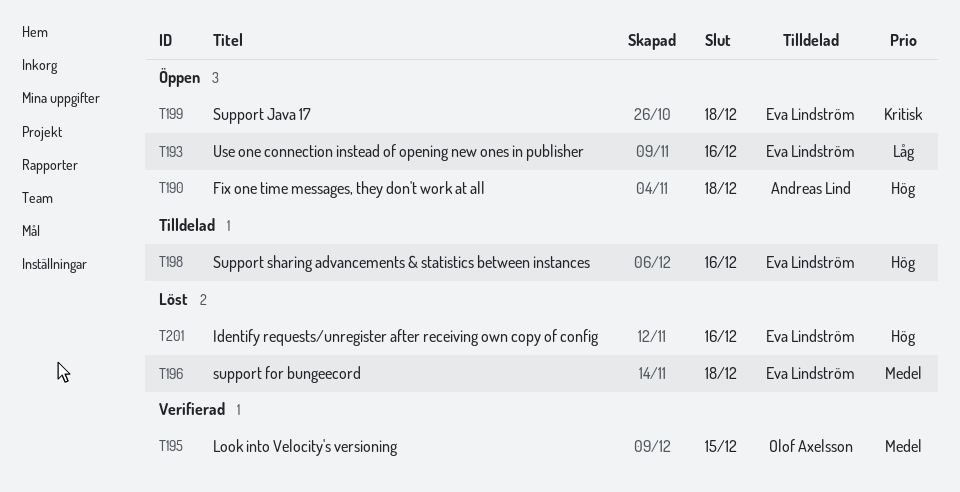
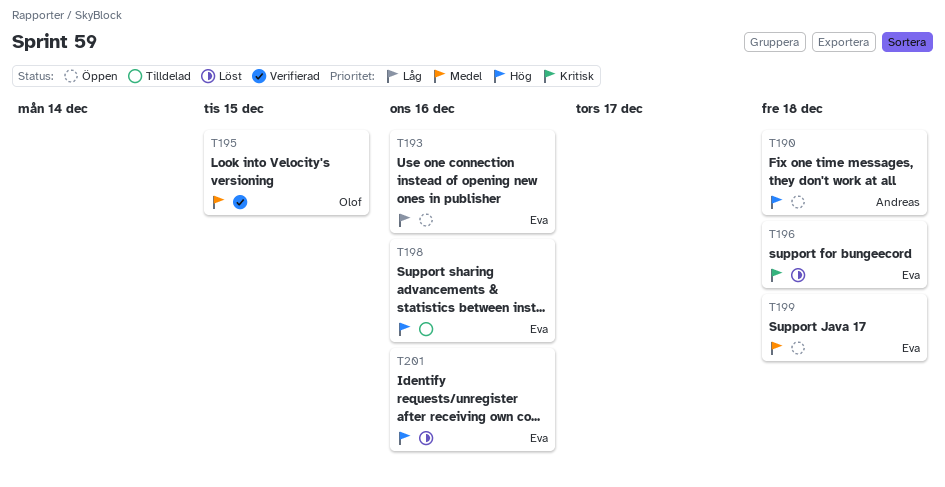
T196, priority: Medel -> Kritisk
T199, priority: Kritisk -> Medel

